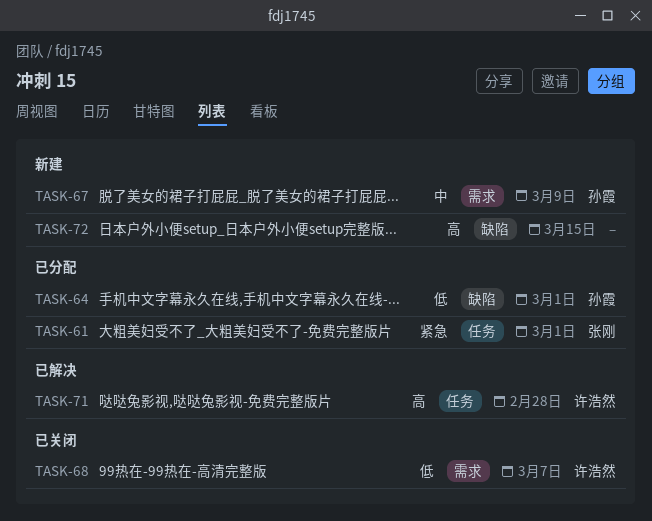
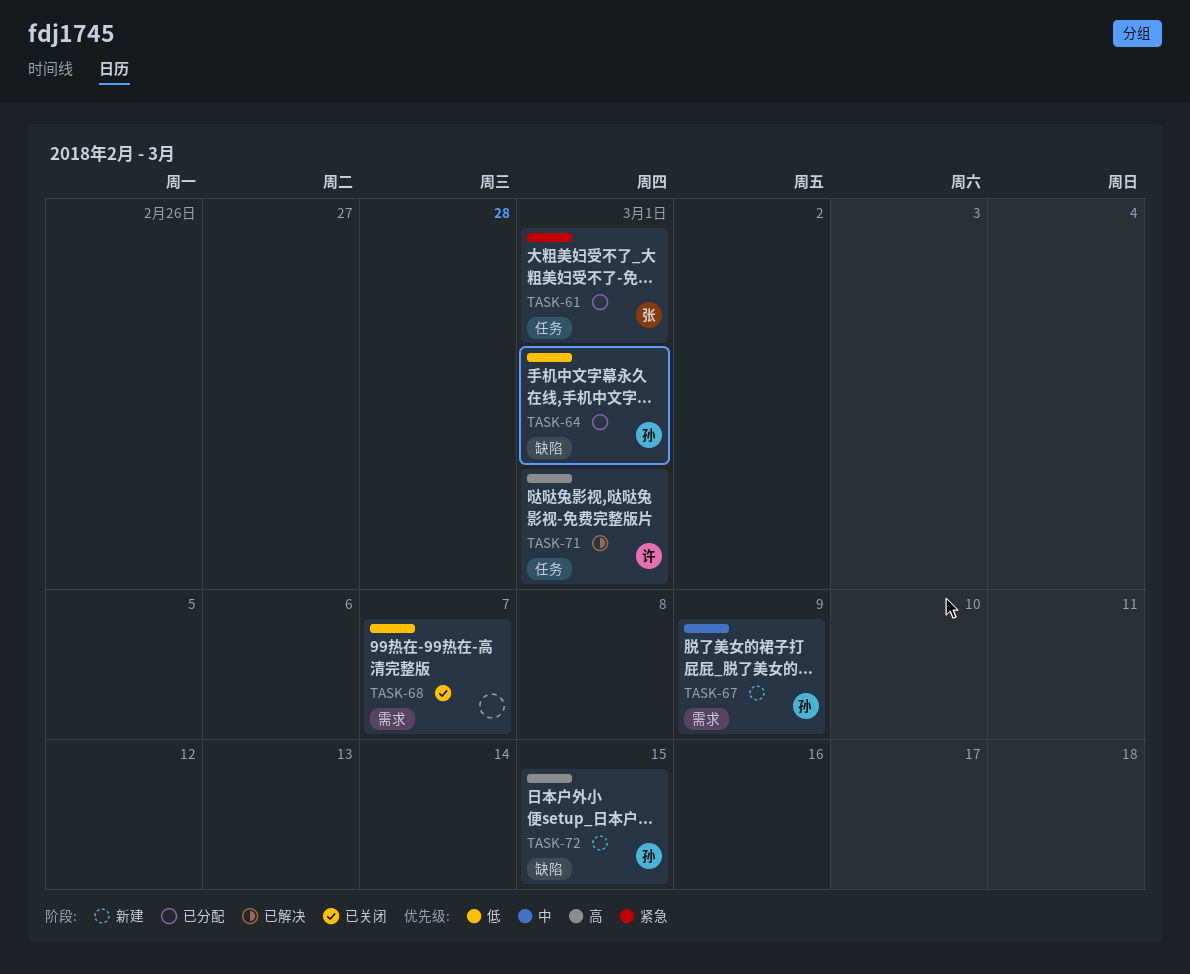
TASK-68, owner: 许浩然 -> none
TASK-71, due: Feb 28 -> Mar 1
TASK-72, owner: none -> 孙霞

